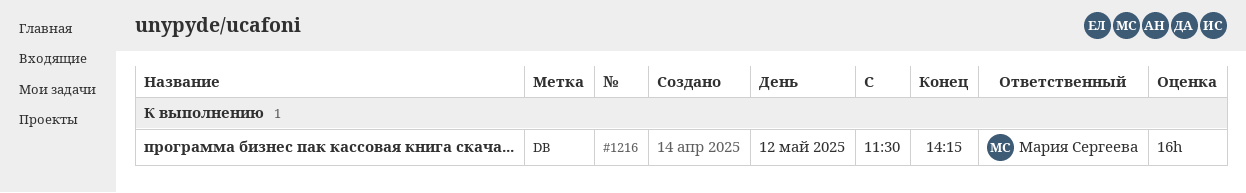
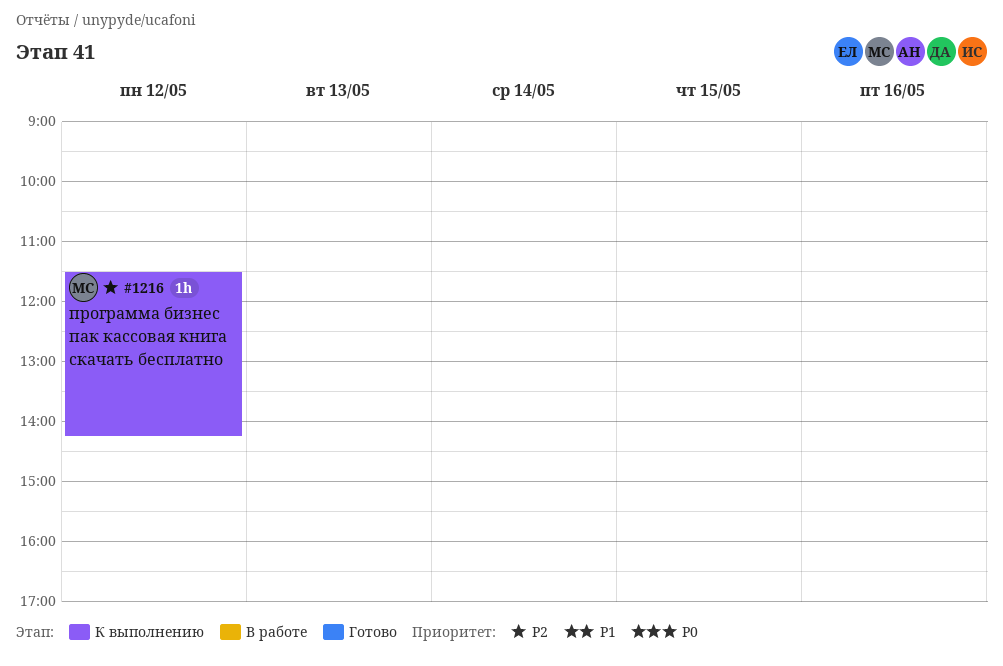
#1216, estimate: 16h -> 1h

